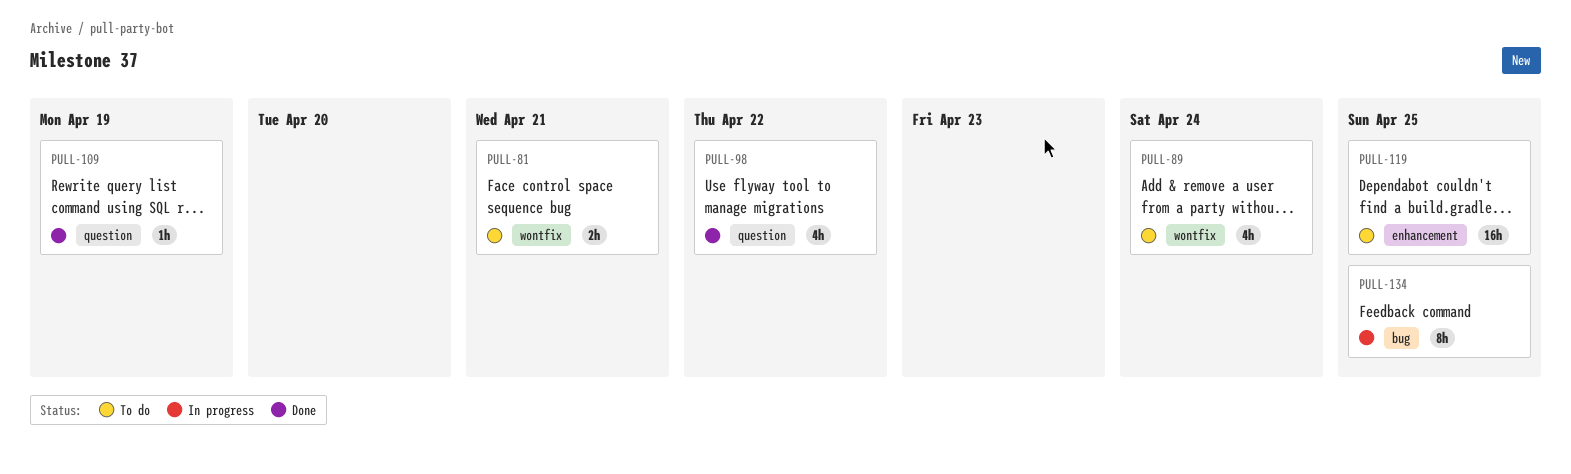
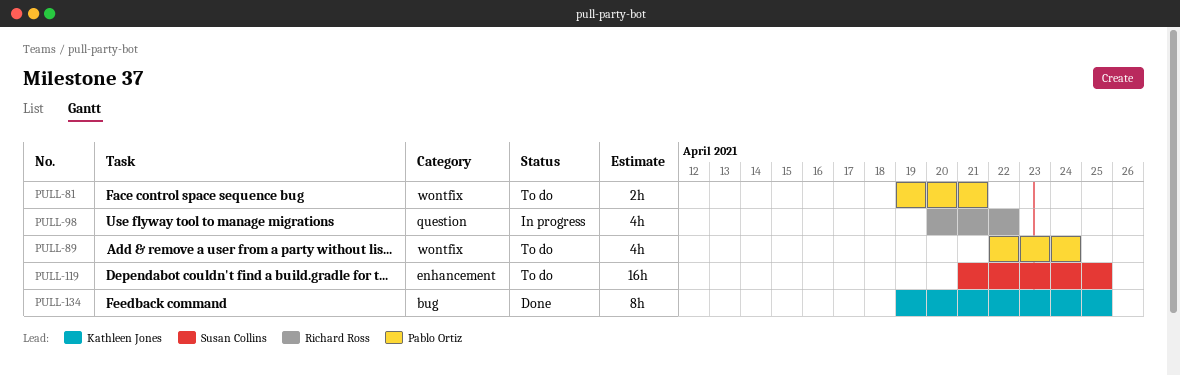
PULL-98, status: Done -> In progress
PULL-109: present -> none
PULL-134, status: In progress -> Done

